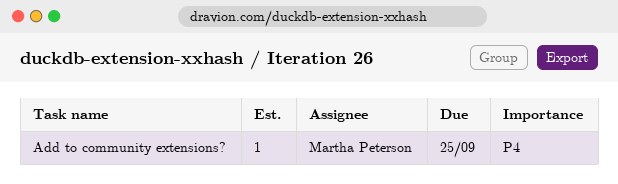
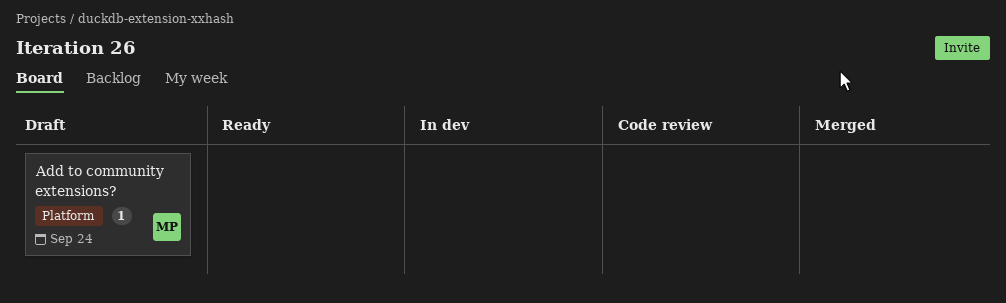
Add to community extensions?, due: Sep 25 -> Sep 24

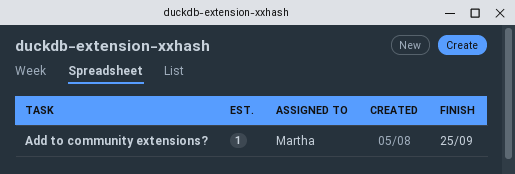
Add to community extensions?, due: Sep 24 -> Sep 25

